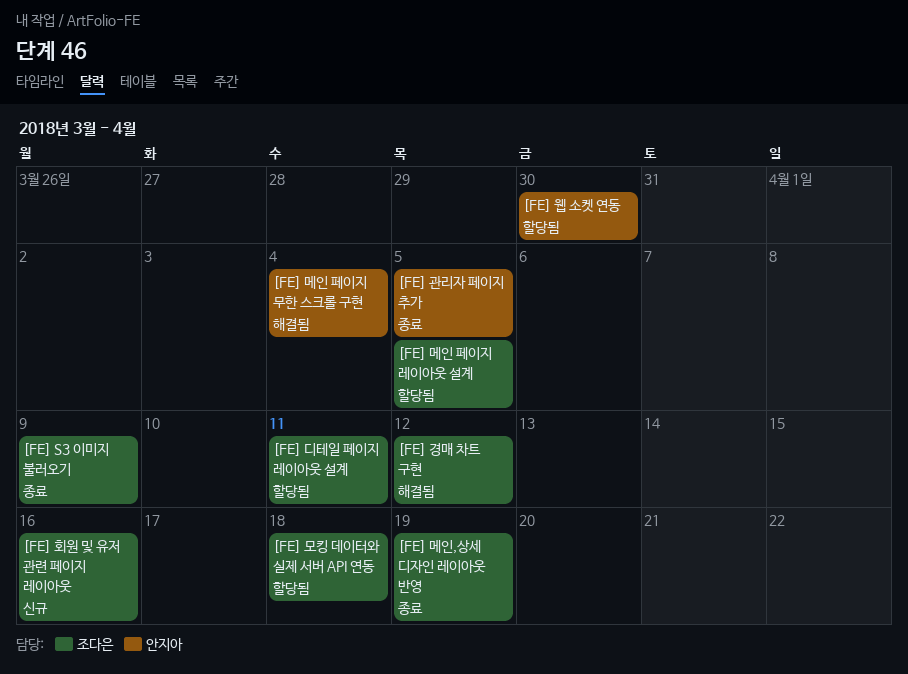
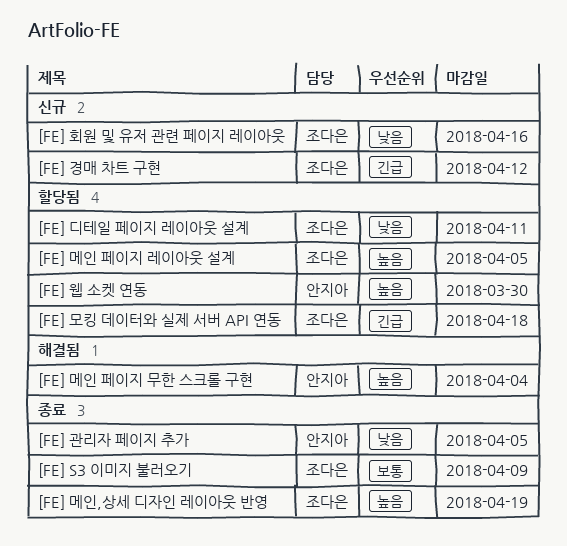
[FE] 경매 차트 구현, status: 해결됨 -> 신규

